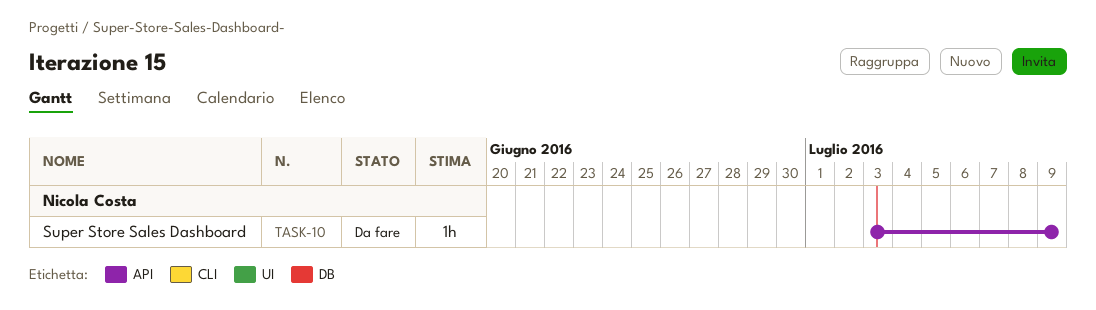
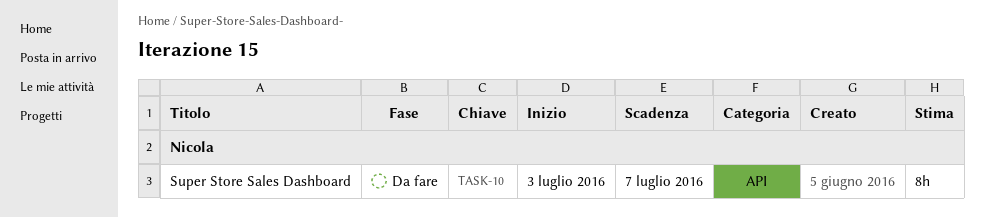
TASK-10, estimate: 1h -> 8h
TASK-10, due: Jul 9 -> Jul 7

